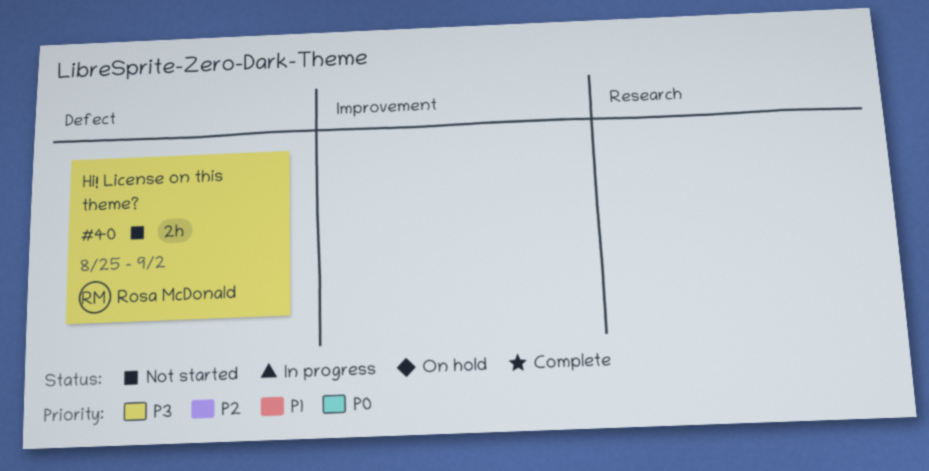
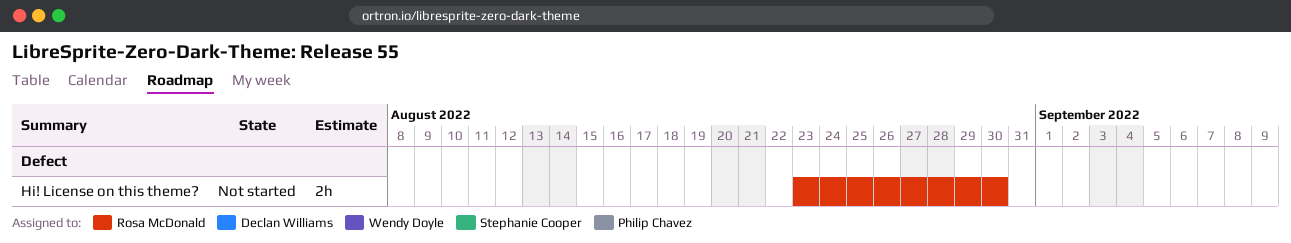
Hi! License on this theme?, start: Aug 25 -> Aug 23
Hi! License on this theme?, due: Sep 2 -> Aug 30

